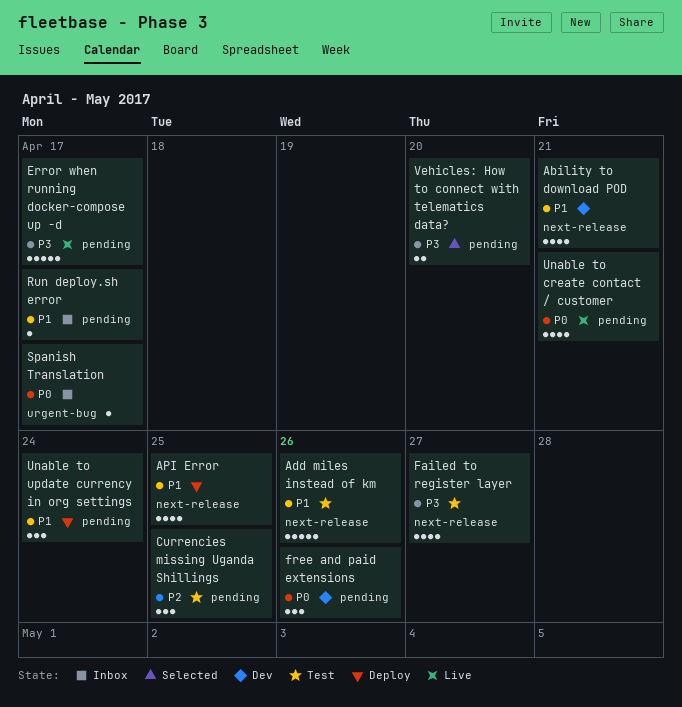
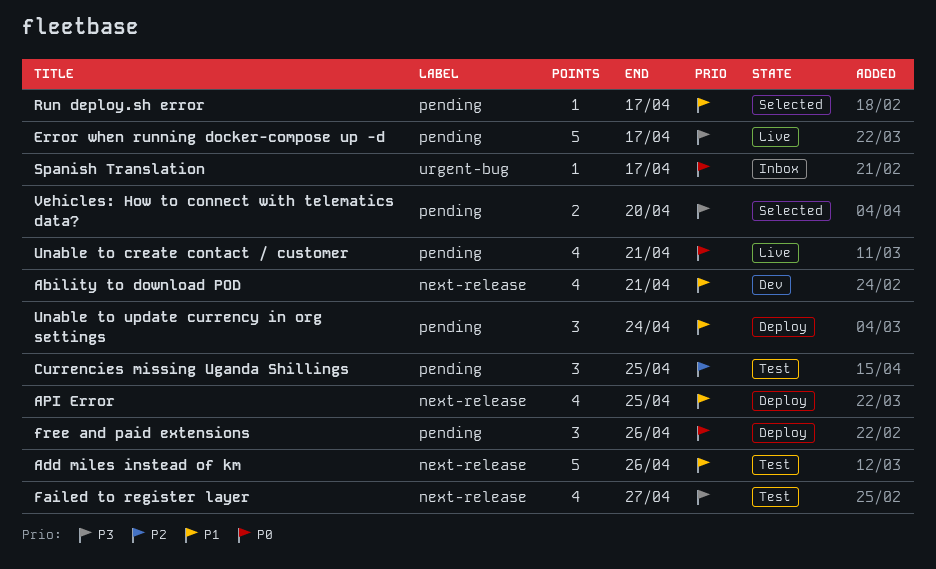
free and paid extensions, status: Dev -> Deploy
Run deploy.sh error, status: Inbox -> Selected

